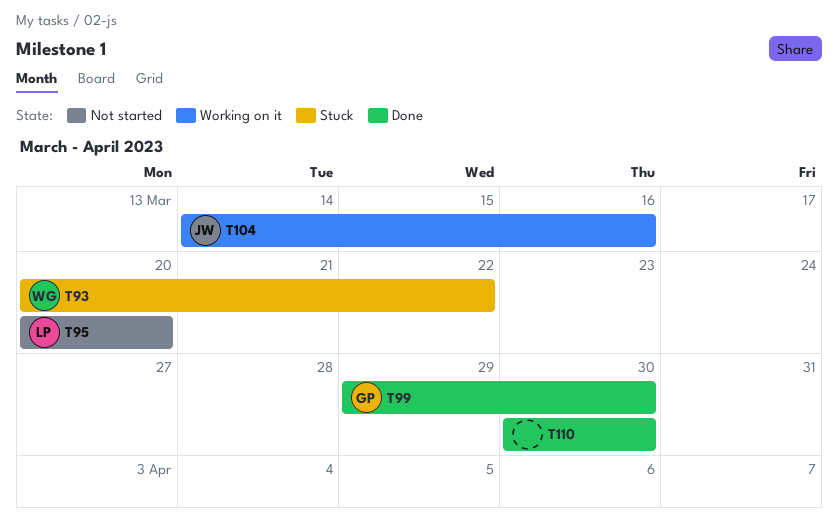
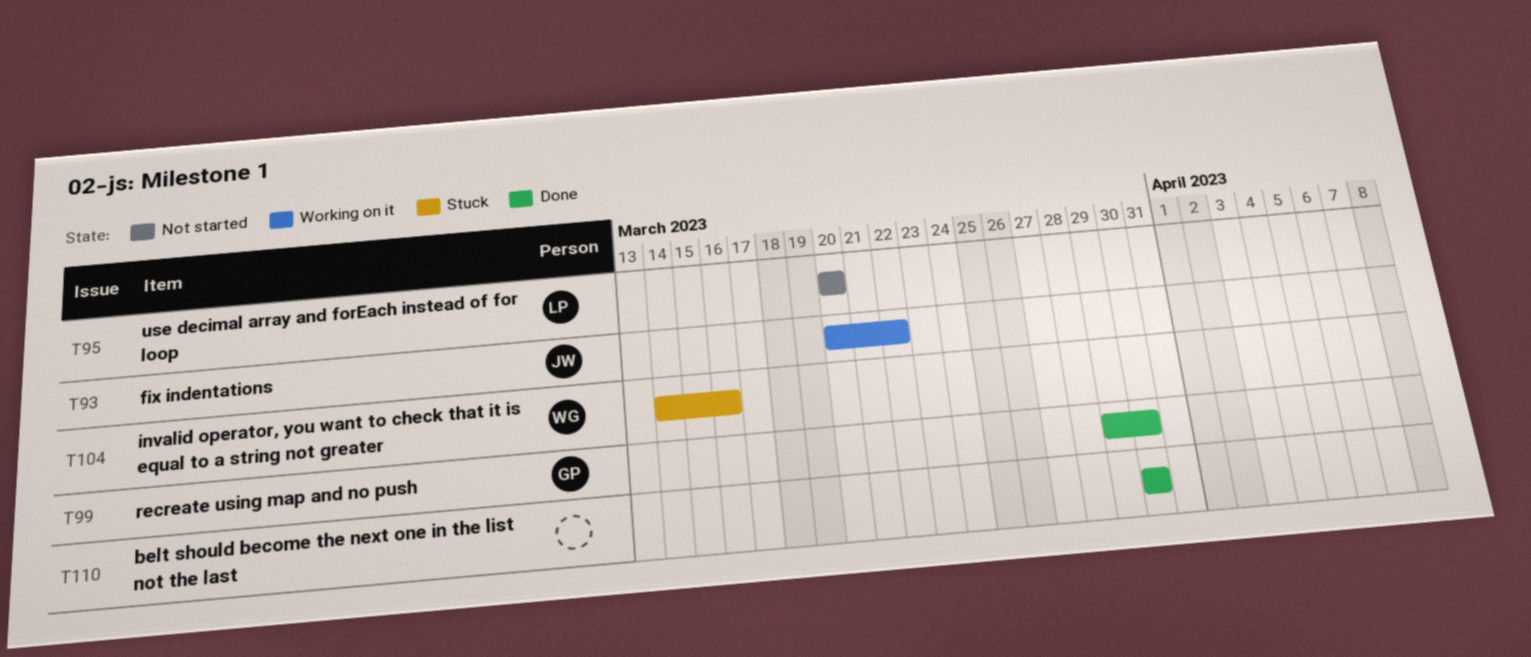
T93, status: Stuck -> Working on it
T93, owner: WG -> JW
T104, status: Working on it -> Stuck
T104, owner: JW -> WG

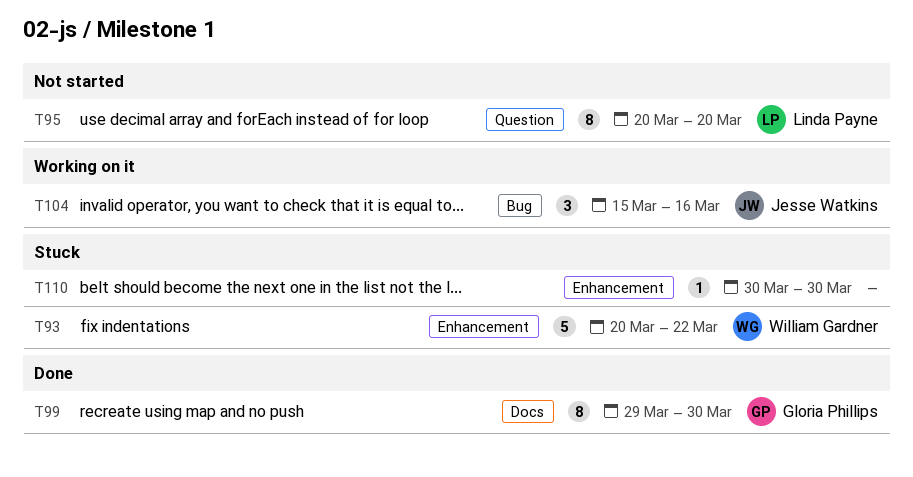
T93, status: Working on it -> Stuck
T93, owner: Jesse Watkins -> William Gardner
T104, status: Stuck -> Working on it
T104, owner: William Gardner -> Jesse Watkins
T104, start: Mar 14 -> Mar 15
T110, status: Done -> Stuck

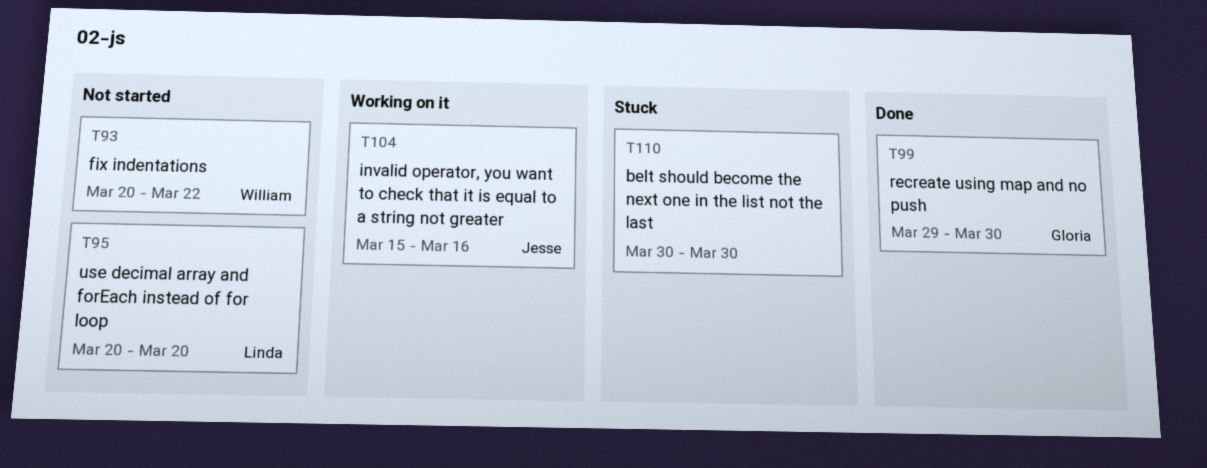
T93, status: Stuck -> Not started

